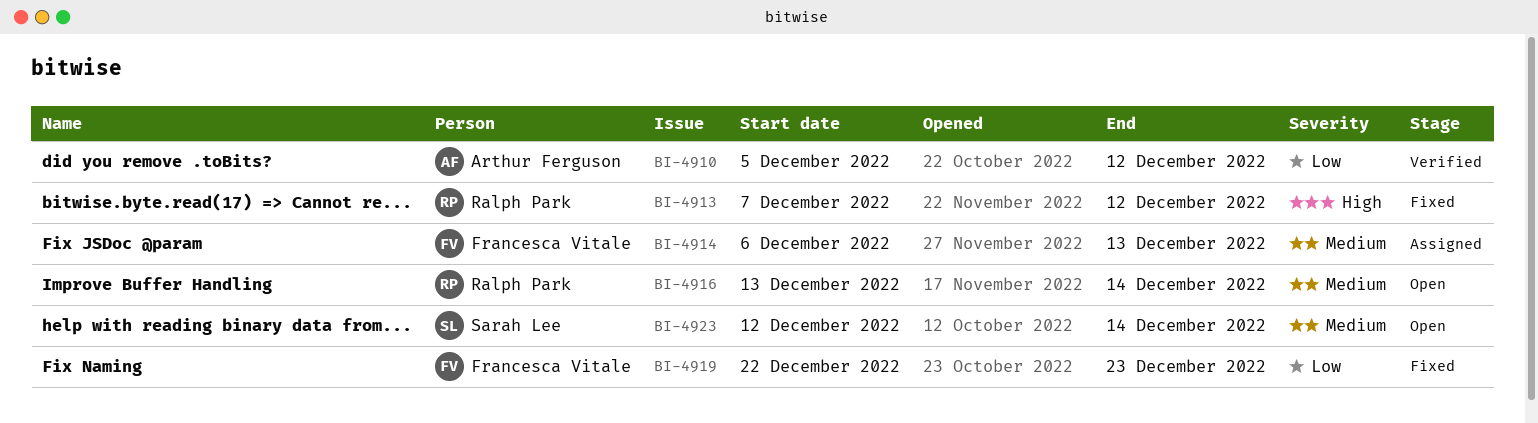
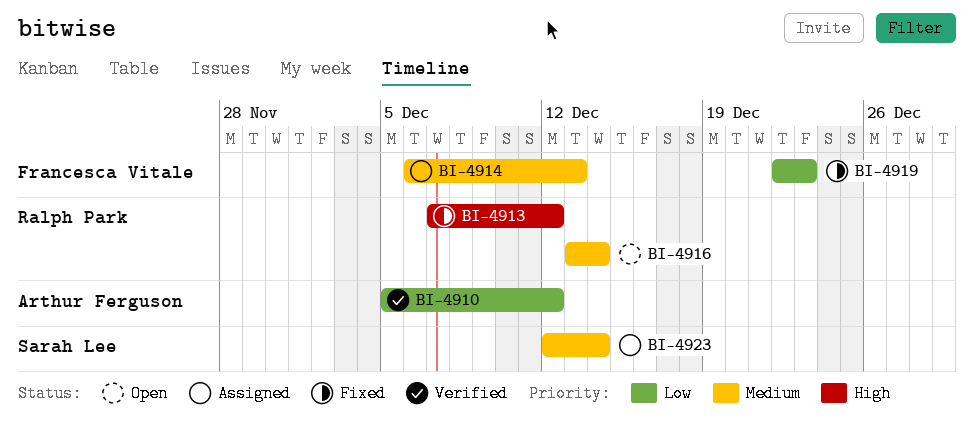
BI-4923, status: Open -> Assigned

